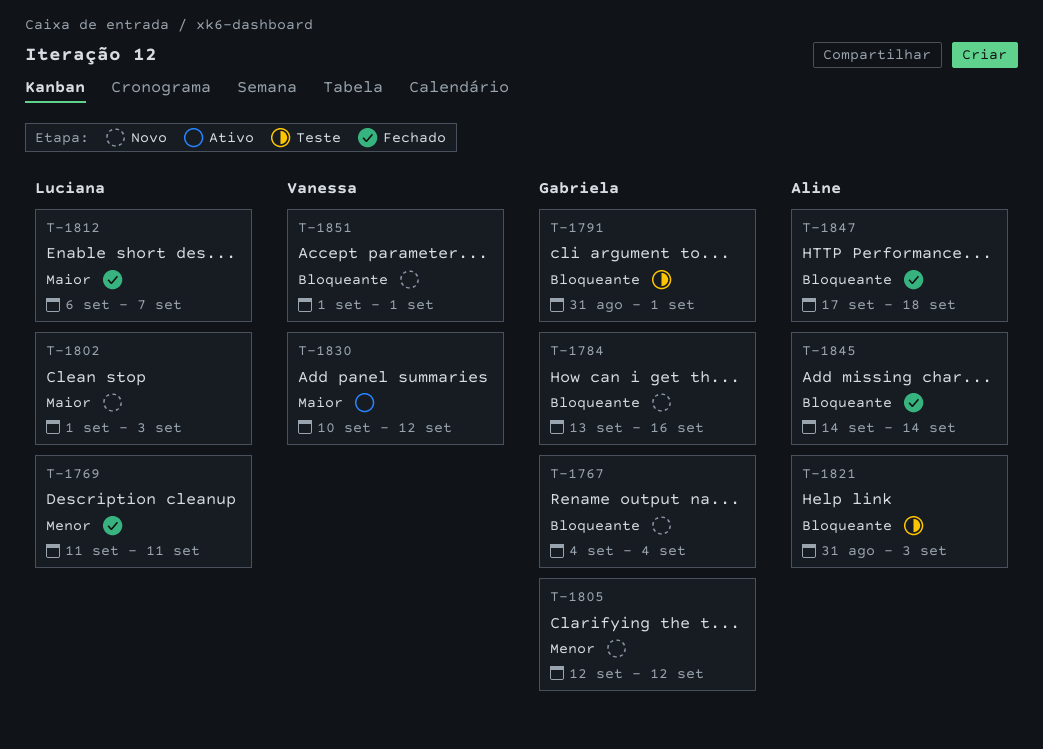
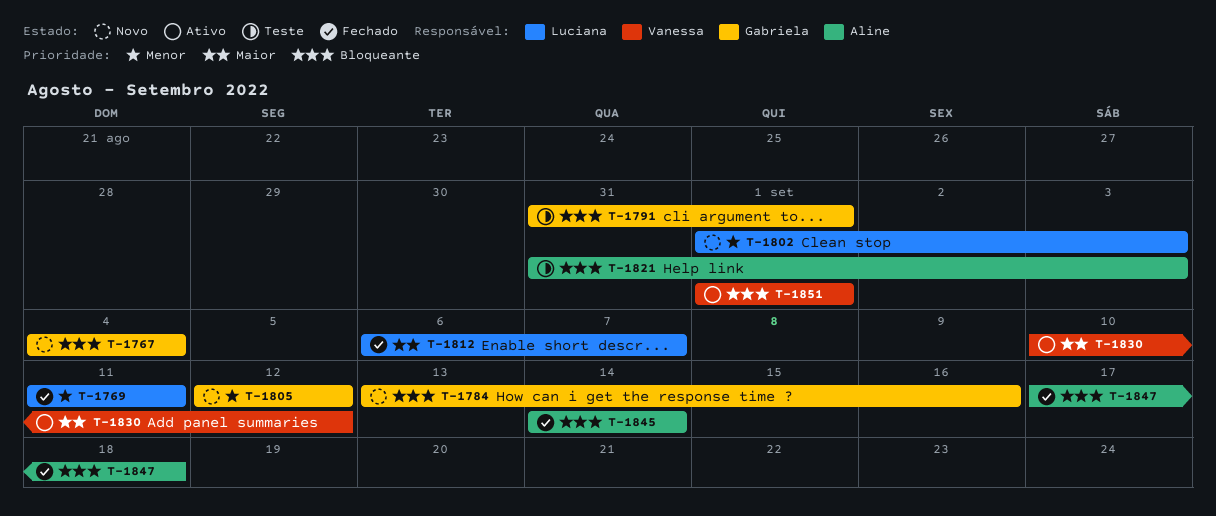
T-1802, priority: Maior -> Menor
T-1851, status: Novo -> Ativo

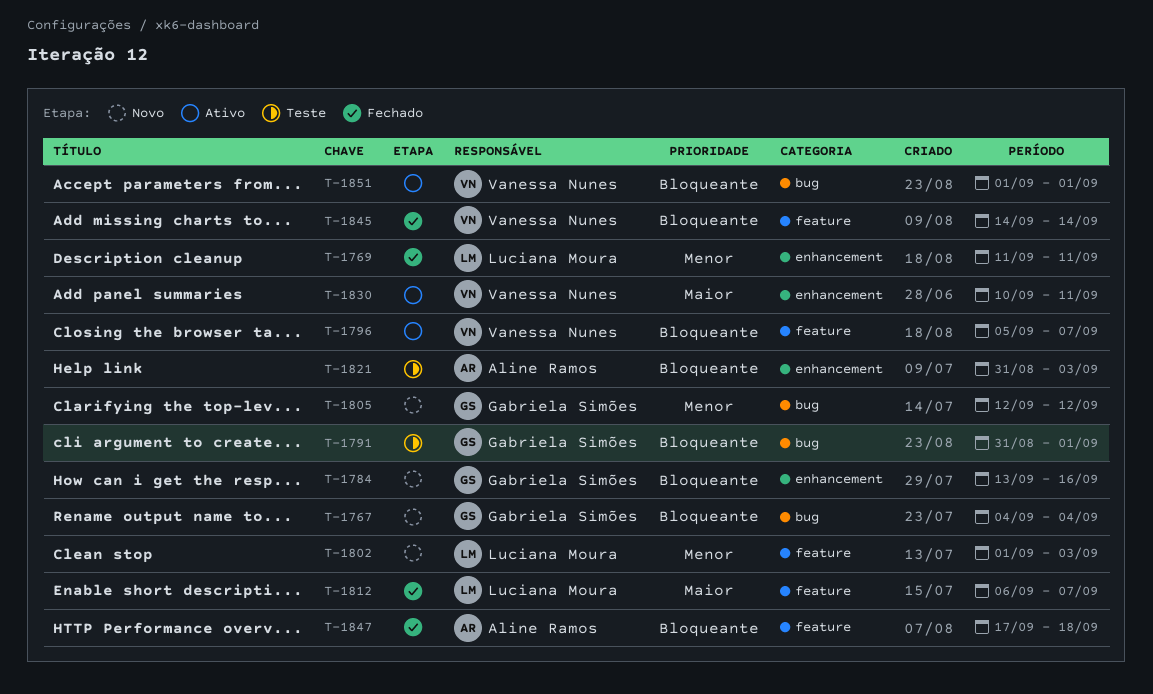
T-1796: none -> present
T-1830, due: Sep 12 -> Sep 11
T-1845, owner: Aline Ramos -> Vanessa Nunes

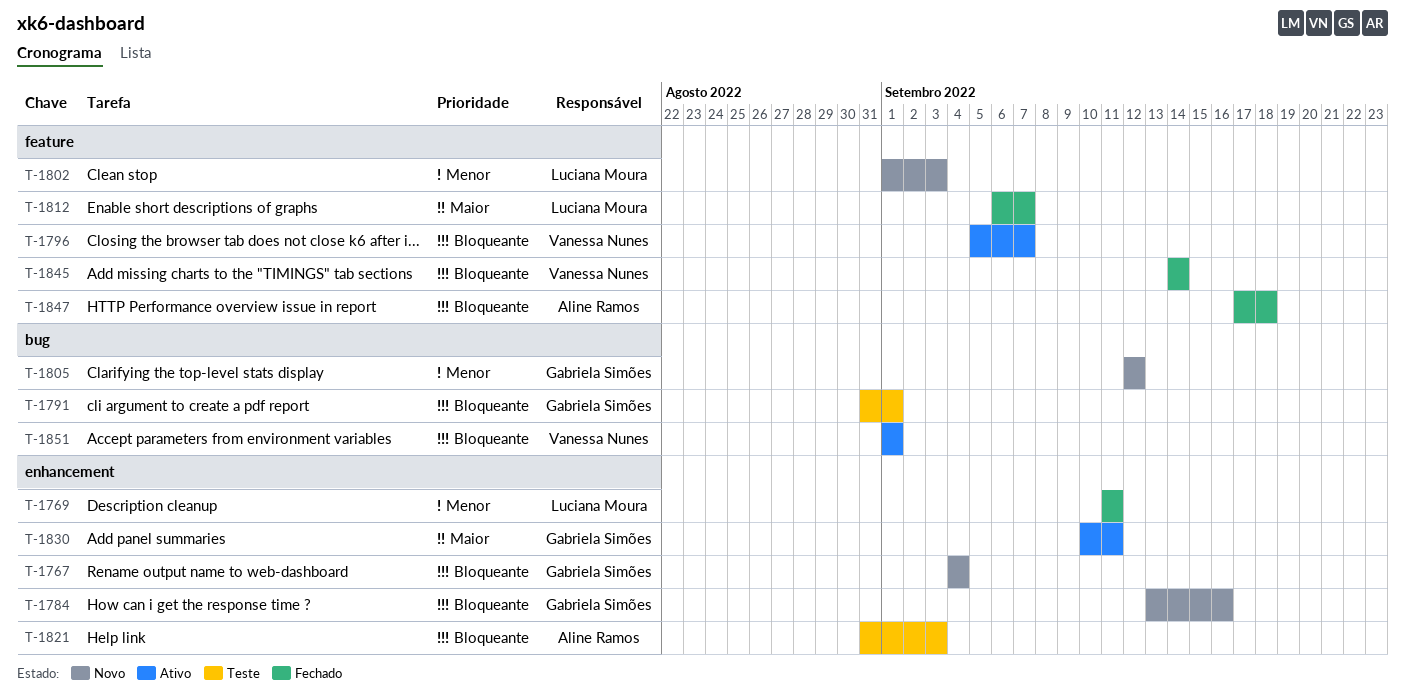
T-1767, label: bug -> enhancement
T-1830, owner: Vanessa Nunes -> Gabriela Simões

